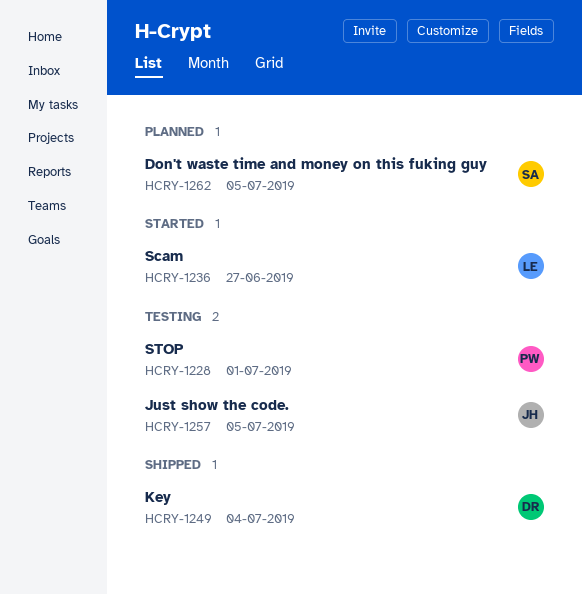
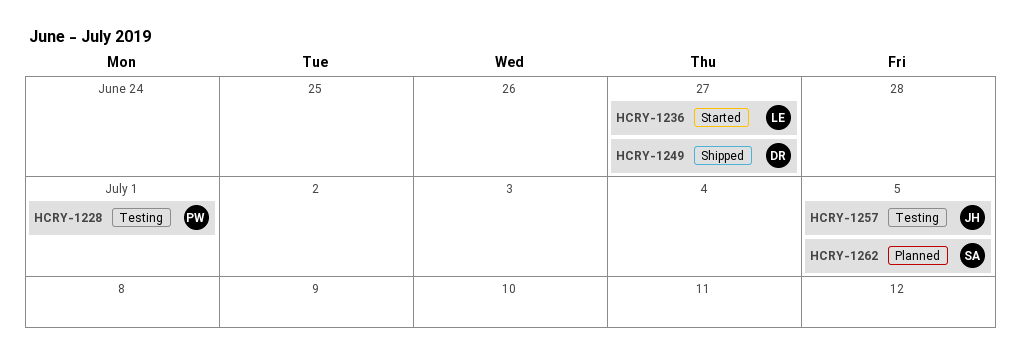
HCRY-1249, due: Jul 4 -> Jun 27

